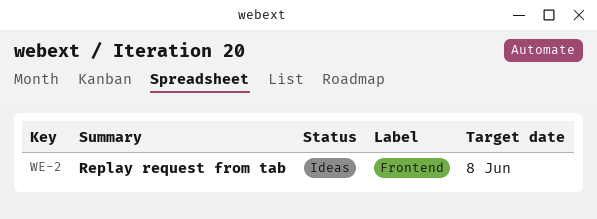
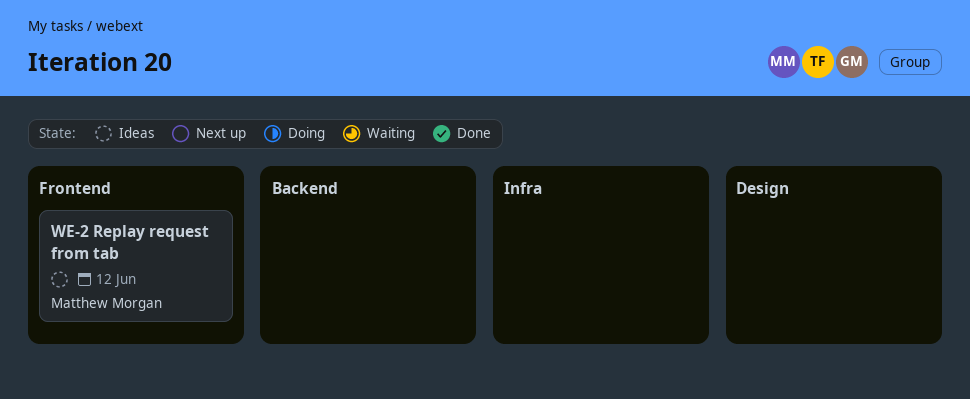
WE-2, due: Jun 8 -> Jun 12

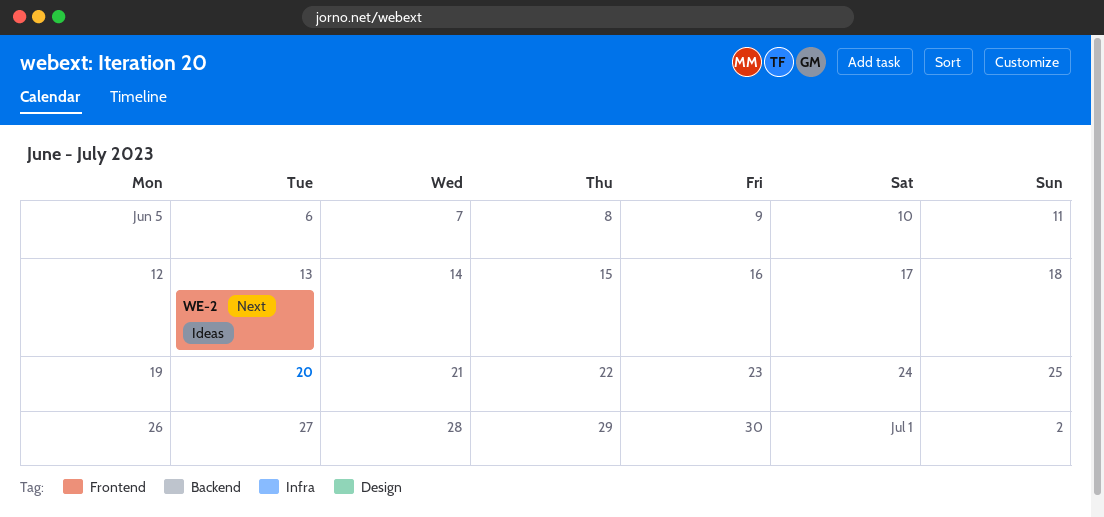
WE-2, due: Jun 12 -> Jun 13

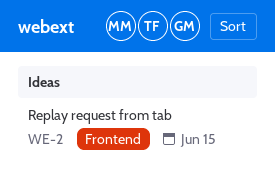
WE-2, due: Jun 13 -> Jun 15

